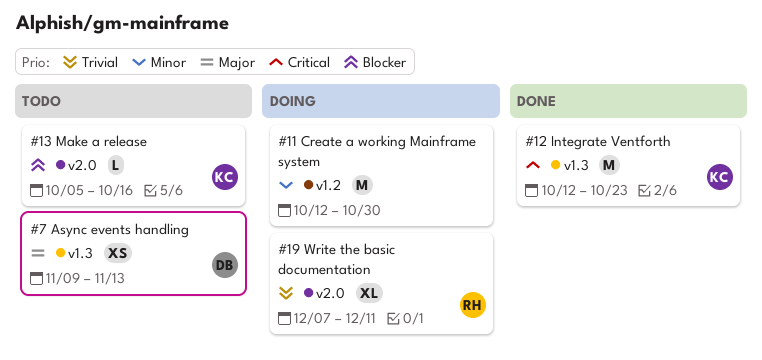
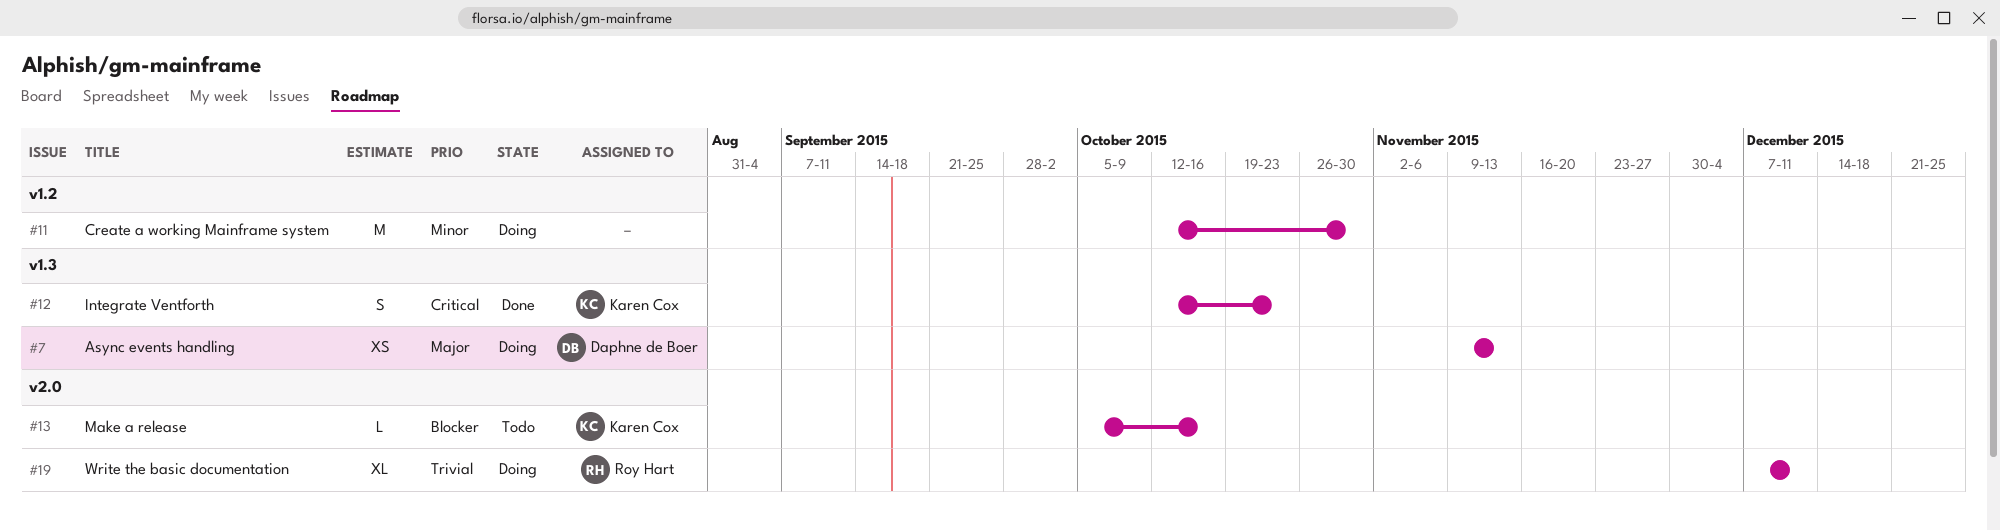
#7, status: Todo -> Doing
#12, estimate: M -> S

